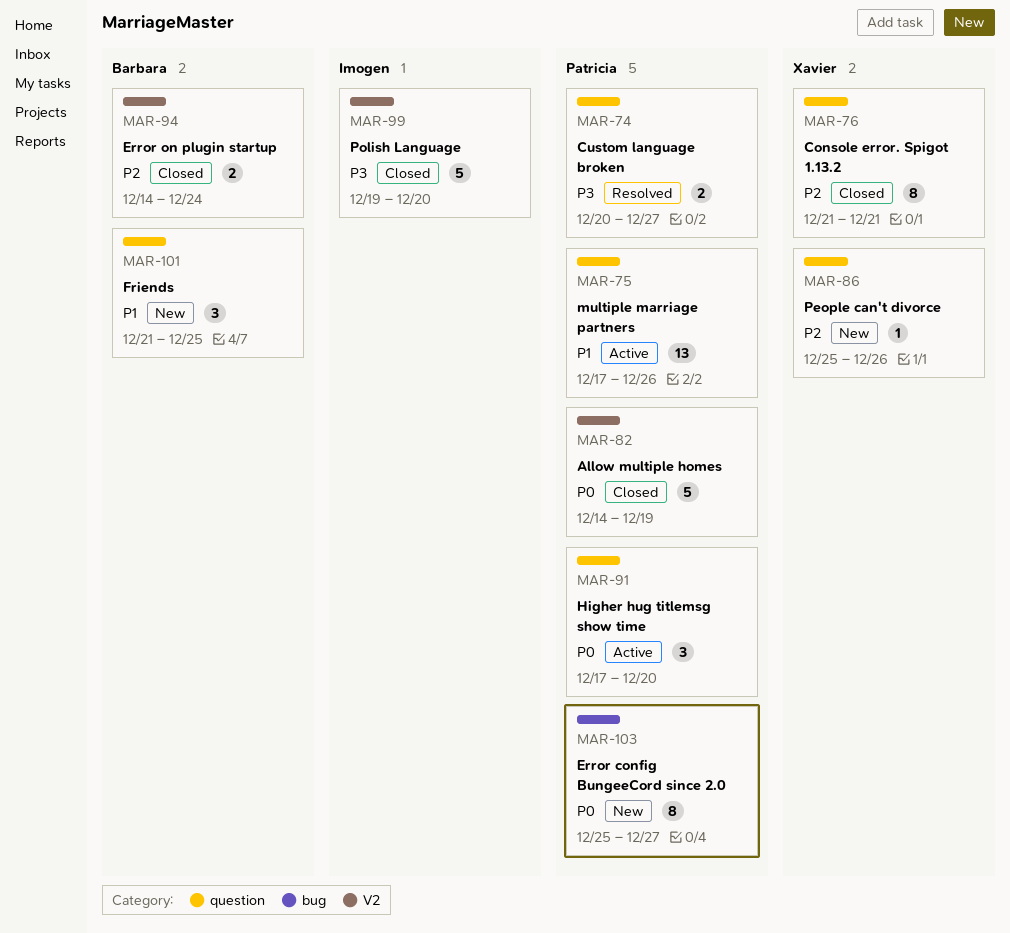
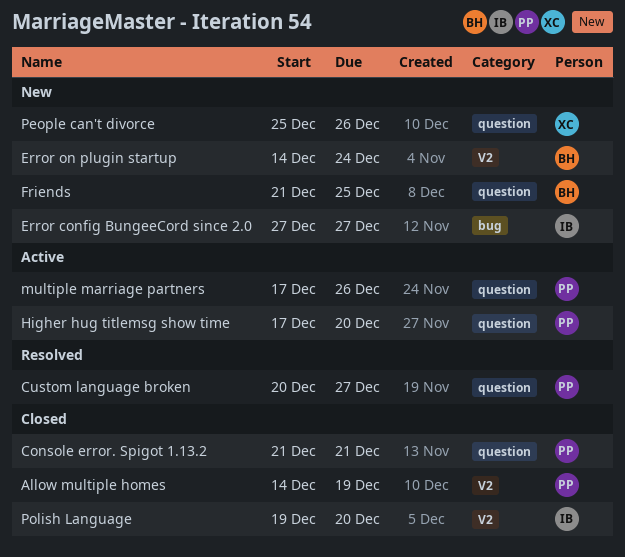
Console error. Spigot 1.13.2, owner: Xavier -> Patricia
Error config BungeeCord since 2.0, owner: Patricia -> Imogen
Error config BungeeCord since 2.0, start: Dec 25 -> Dec 27
Error on plugin startup, status: Closed -> New

